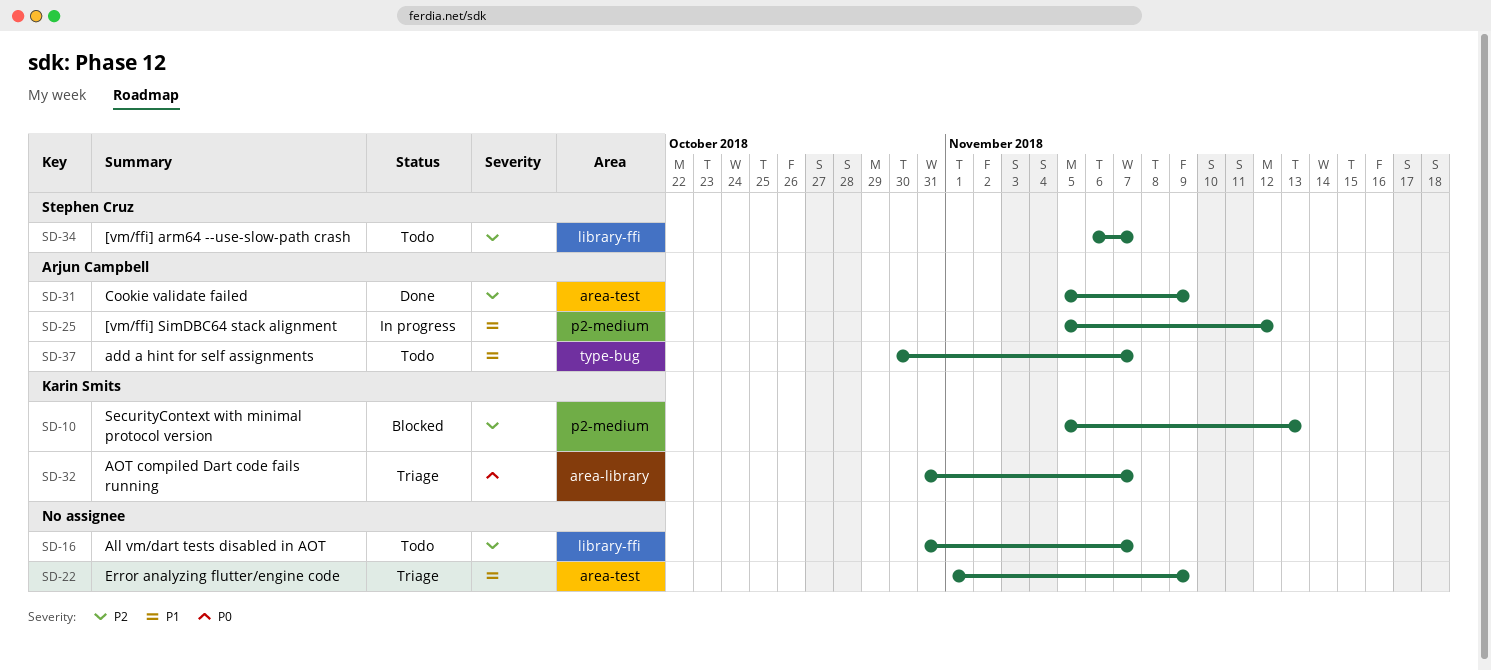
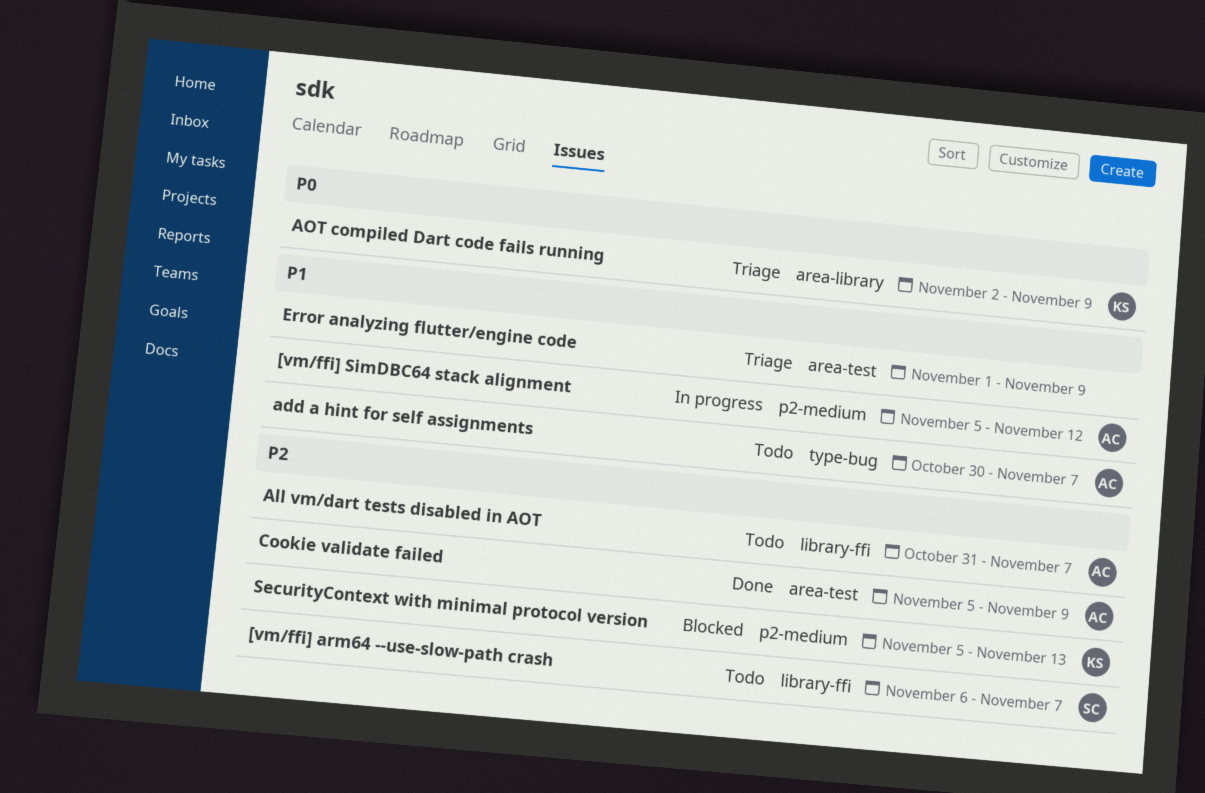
All vm/dart tests disabled in AOT, owner: none -> Arjun Campbell
AOT compiled Dart code fails running, start: Oct 31 -> Nov 2
AOT compiled Dart code fails running, due: Nov 7 -> Nov 9

